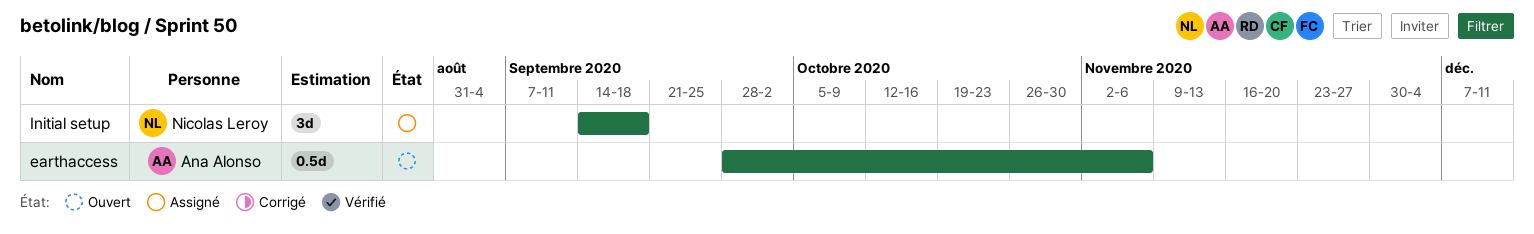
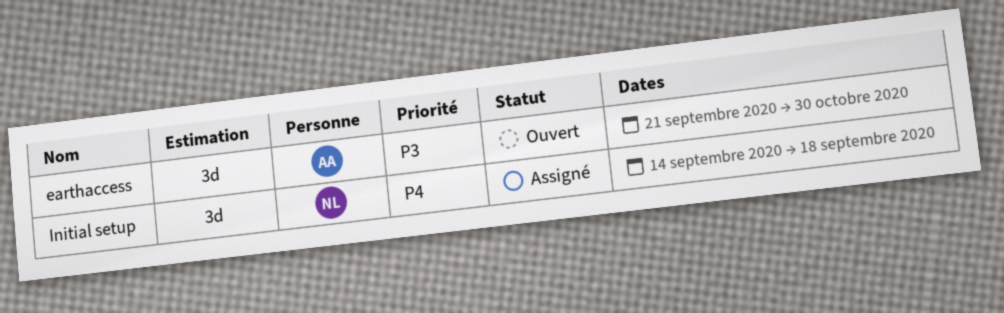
earthaccess, estimate: 0.5d -> 3d
earthaccess, start: Sep 28 -> Sep 21
earthaccess, due: Nov 6 -> Oct 30

